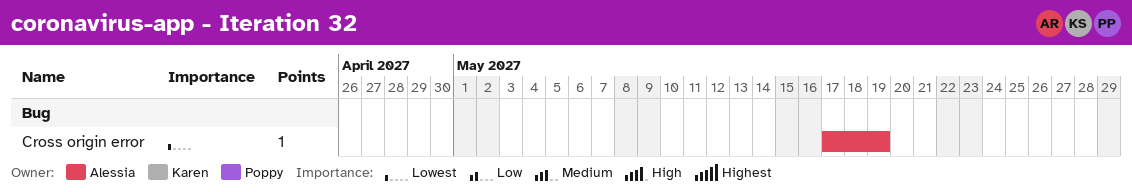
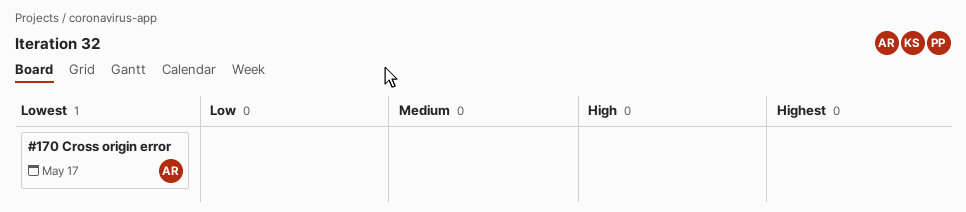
Cross origin error, due: May 19 -> May 17

